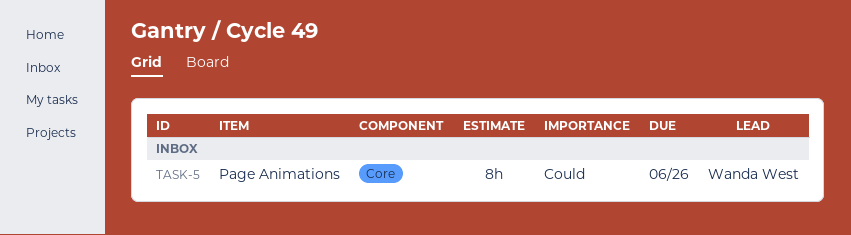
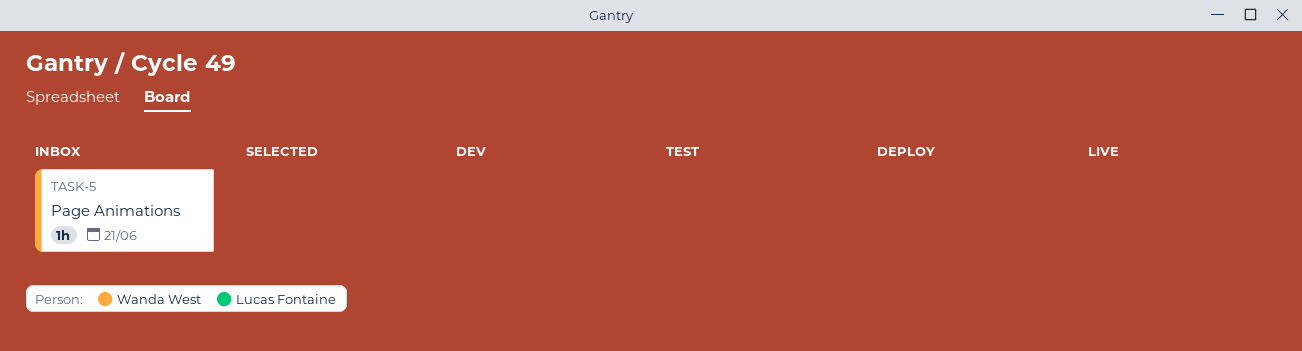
TASK-5, estimate: 8h -> 1h
TASK-5, due: Jun 26 -> Jun 21

